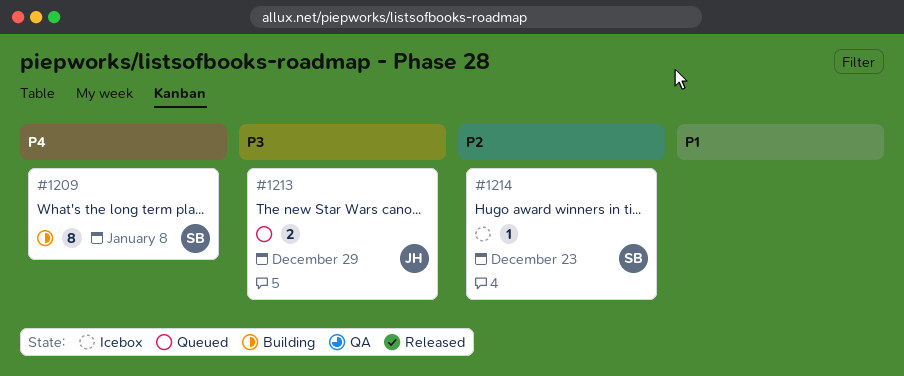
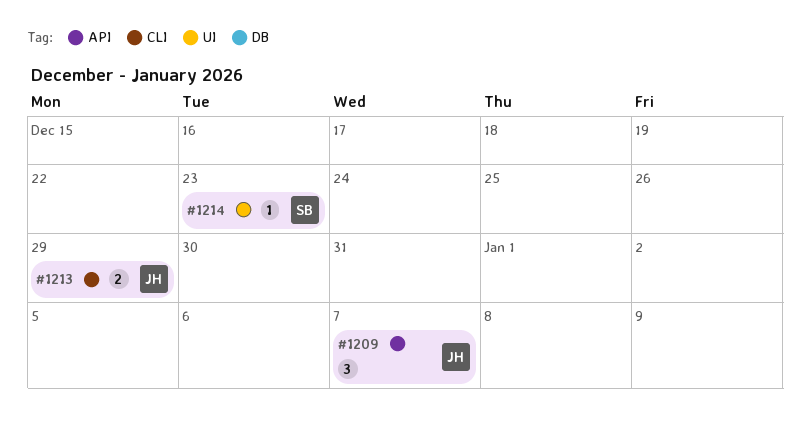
#1209, owner: SB -> JH
#1209, estimate: 8 -> 3
#1209, due: Jan 8 -> Jan 7

